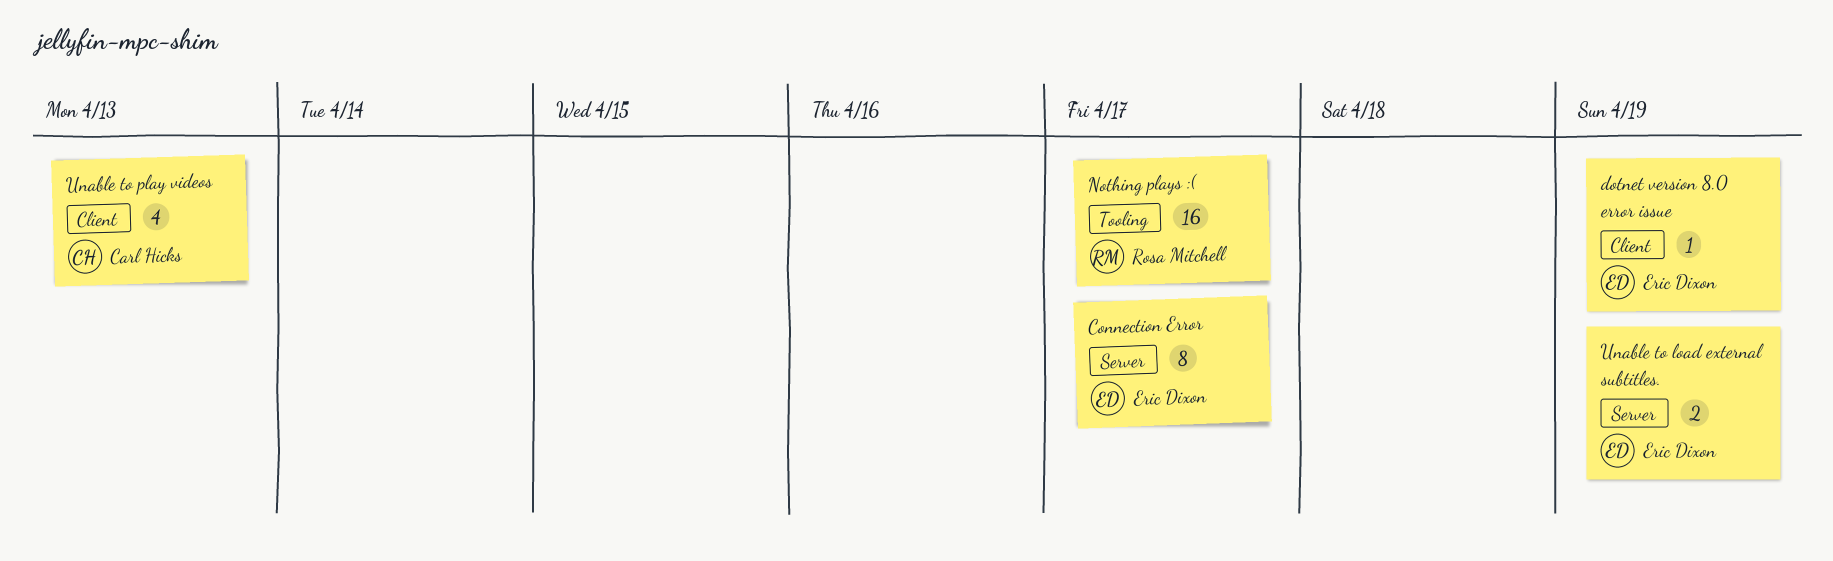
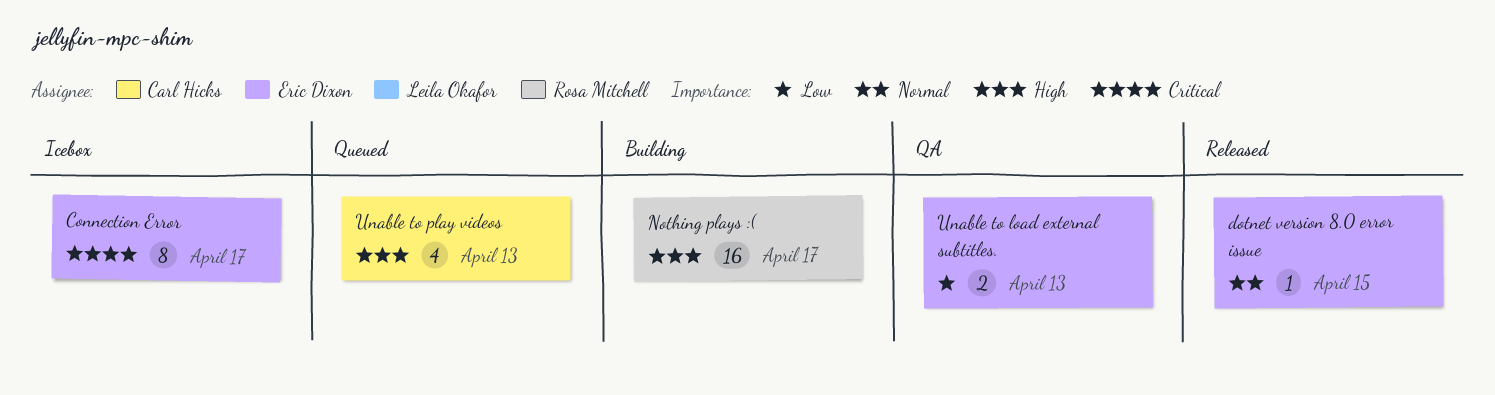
dotnet version 8.0 error issue, due: Apr 19 -> Apr 15
Unable to load external subtitles., due: Apr 19 -> Apr 13

